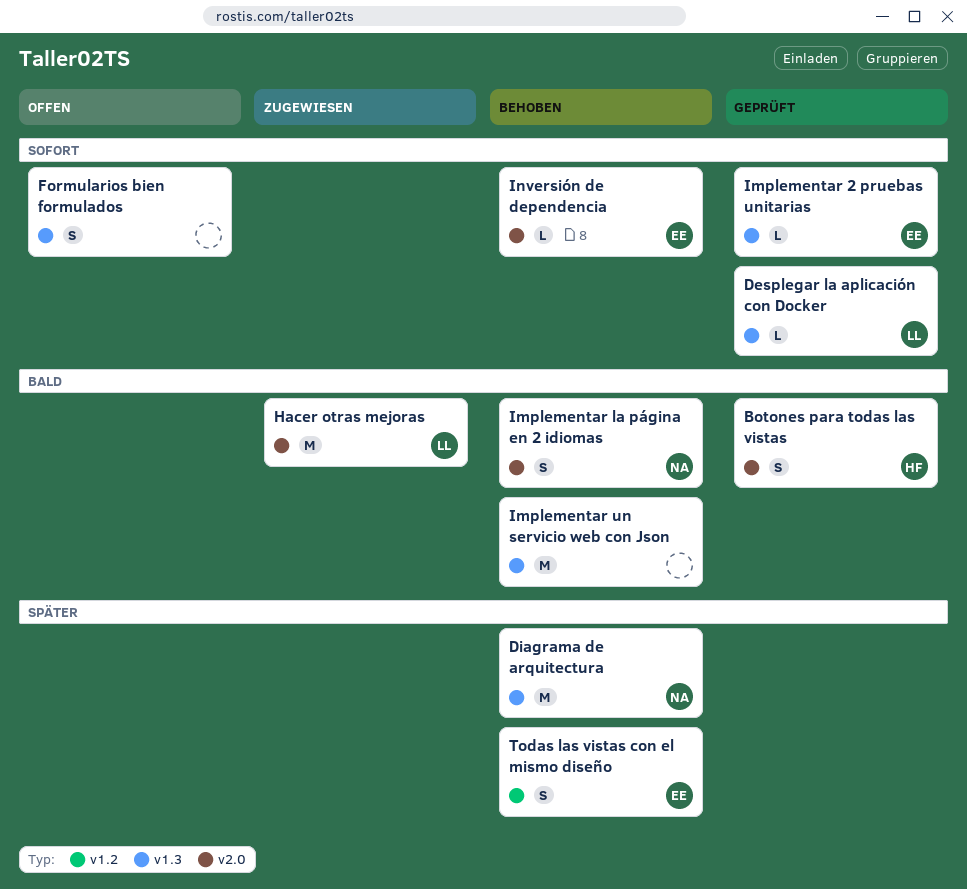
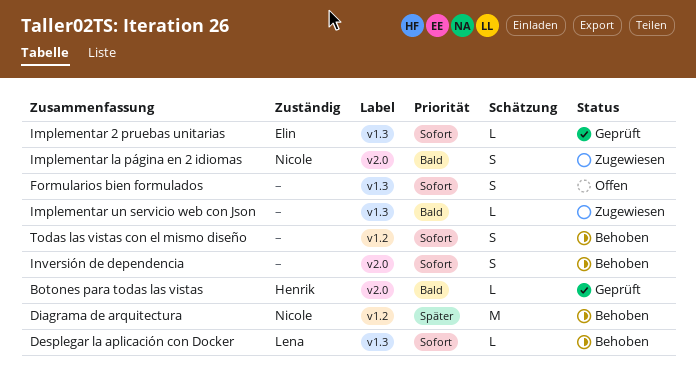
Botones para todas las vistas, estimate: S -> L
Desplegar la aplicación con Docker, status: Geprüft -> Behoben
Diagrama de arquitectura, label: v1.3 -> v1.2
Hacer otras mejoras: present -> none
Implementar la página en 2 idiomas, status: Behoben -> Zugewiesen
Implementar un servicio web con Json, status: Behoben -> Zugewiesen
Implementar un servicio web con Json, estimate: M -> L
Inversión de dependencia, owner: Elin -> none
Inversión de dependencia, estimate: L -> S
Todas las vistas con el mismo diseño, owner: Elin -> none
Todas las vistas con el mismo diseño, priority: Später -> Sofort

